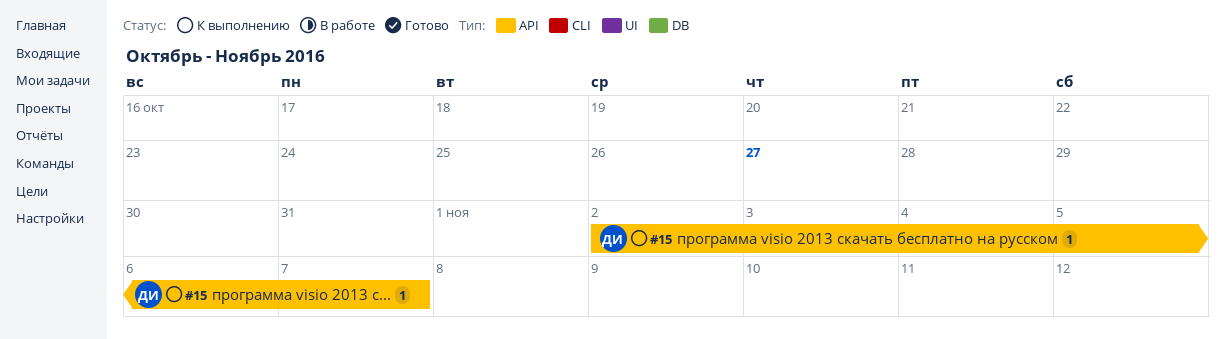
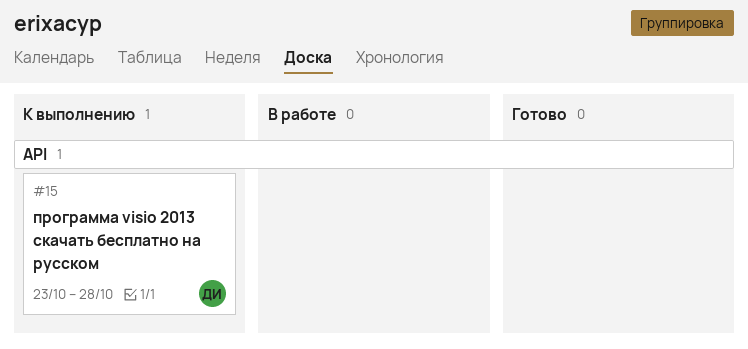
#15, start: Nov 2 -> Oct 23
#15, due: Nov 7 -> Oct 28

